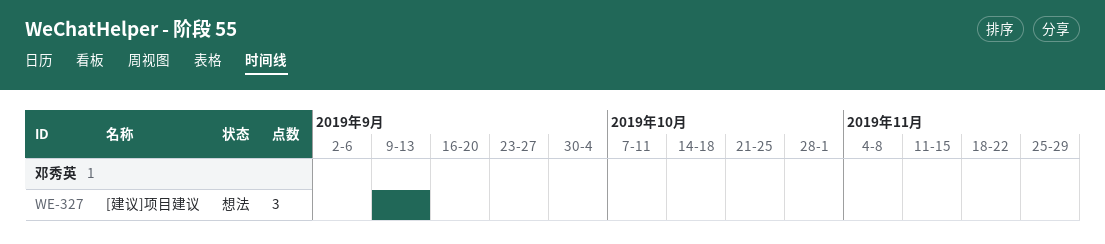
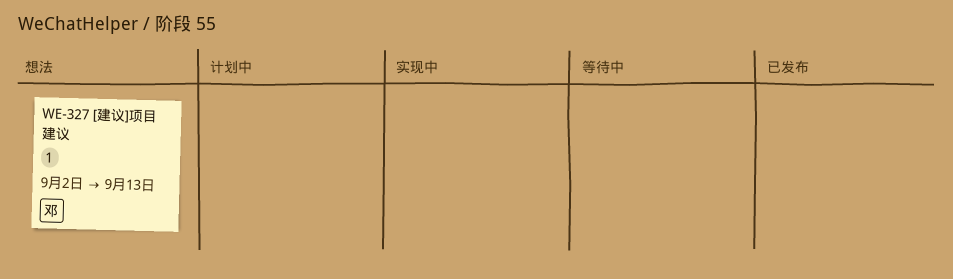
WE-327, estimate: 3 -> 1
WE-327, start: Sep 9 -> Sep 2

